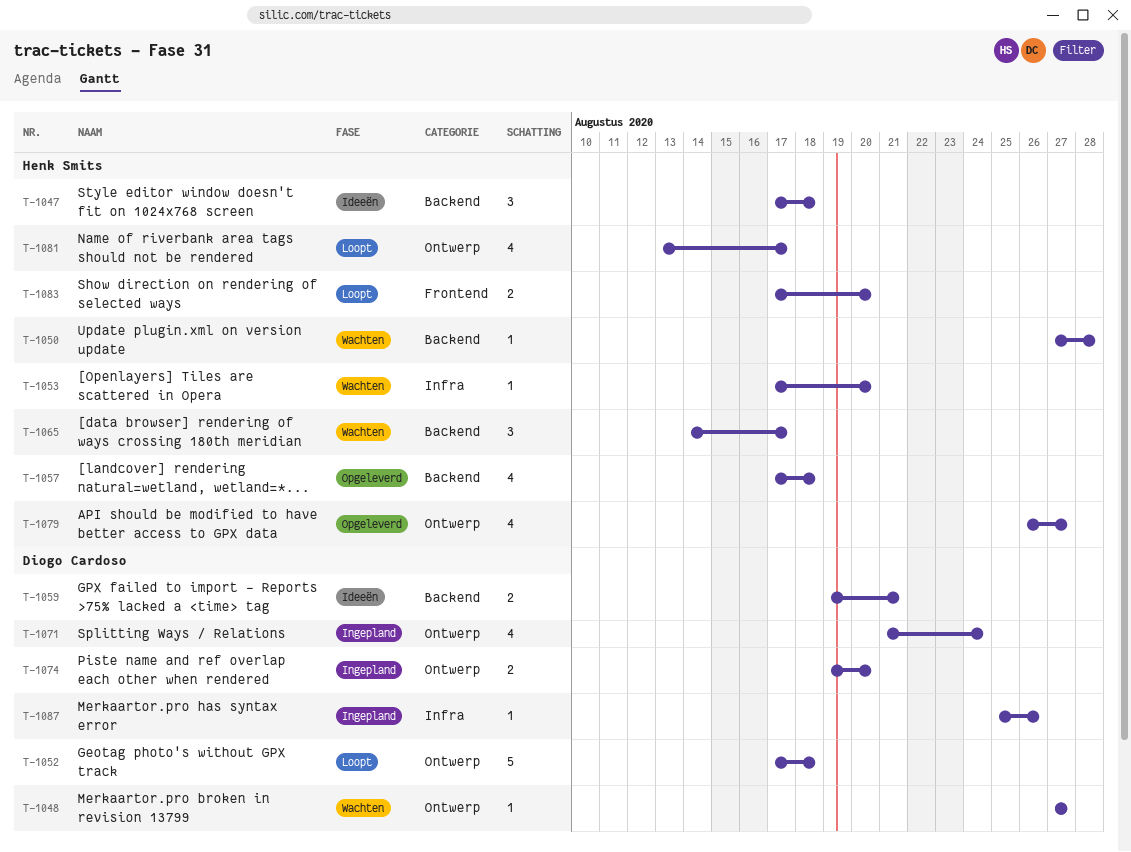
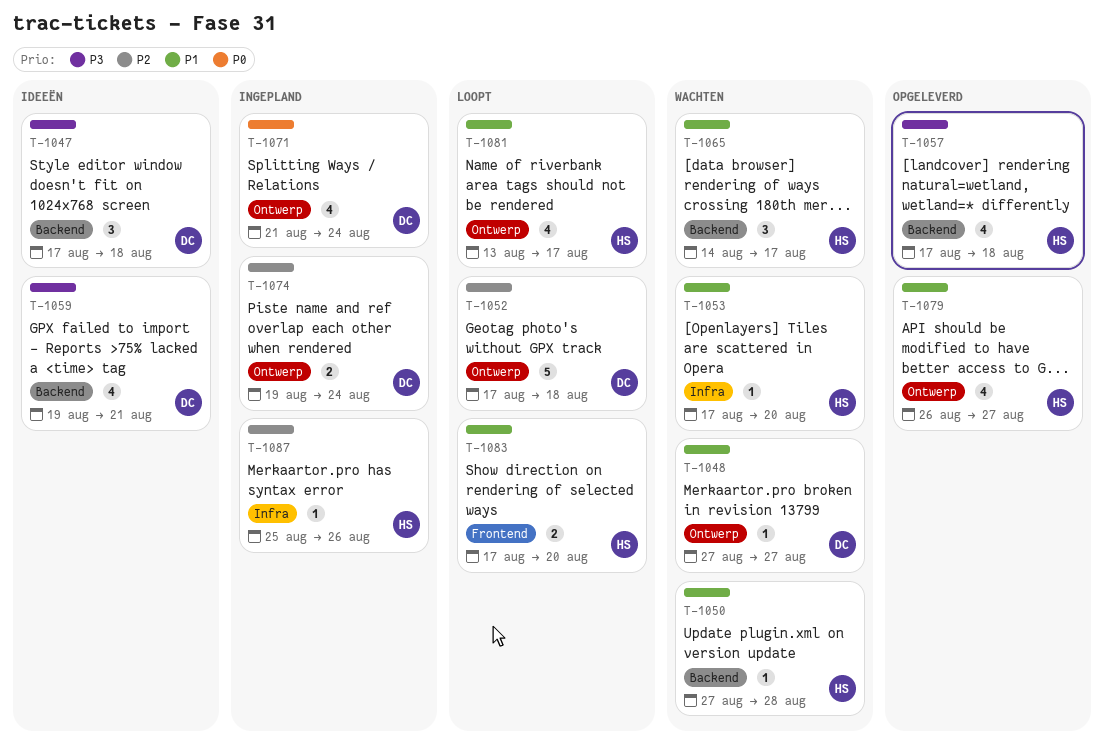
T-1047, owner: Henk Smits -> Diogo Cardoso
T-1059, estimate: 2 -> 4
T-1074, due: Aug 20 -> Aug 24
T-1087, owner: Diogo Cardoso -> Henk Smits

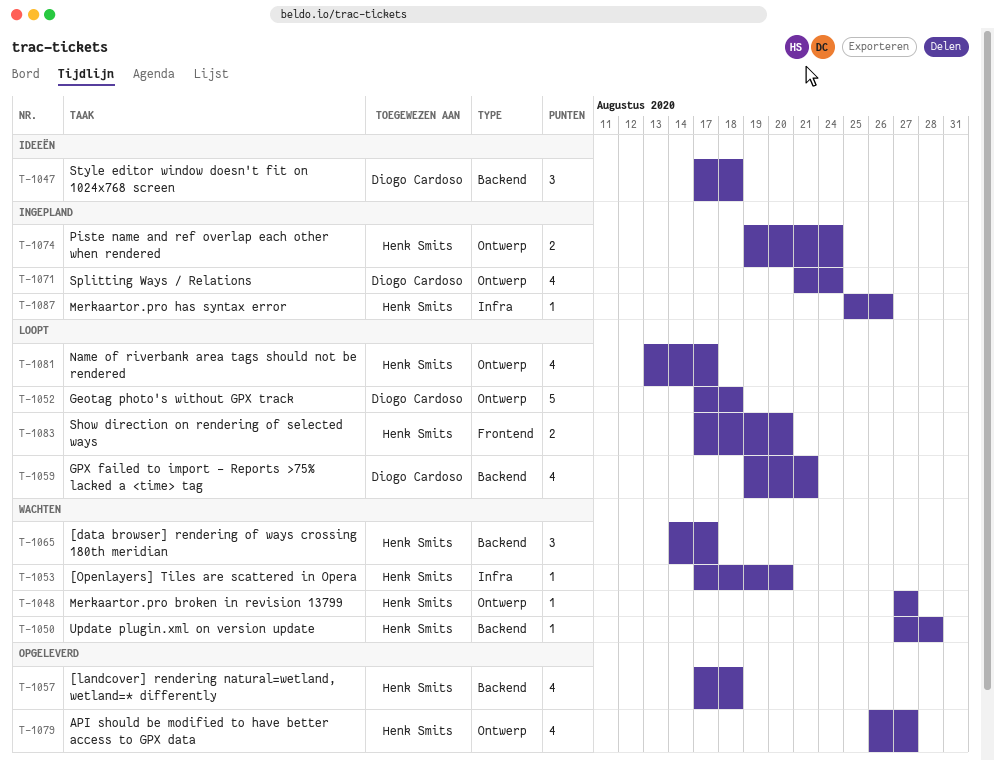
T-1048, owner: Diogo Cardoso -> Henk Smits
T-1059, status: Ideeën -> Loopt
T-1074, owner: Diogo Cardoso -> Henk Smits

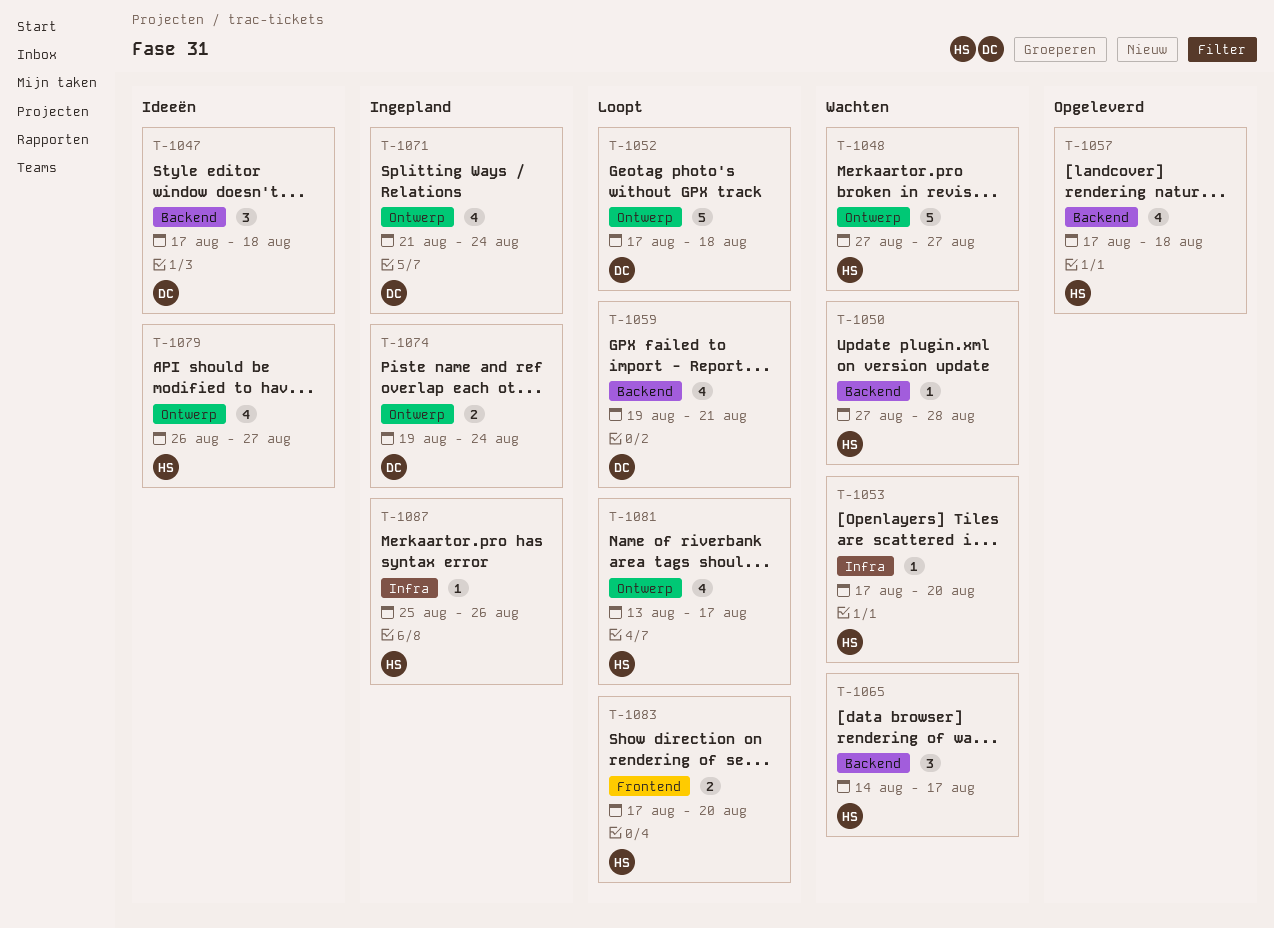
T-1048, estimate: 1 -> 5
T-1074, owner: Henk Smits -> Diogo Cardoso
T-1079, status: Opgeleverd -> Ideeën

